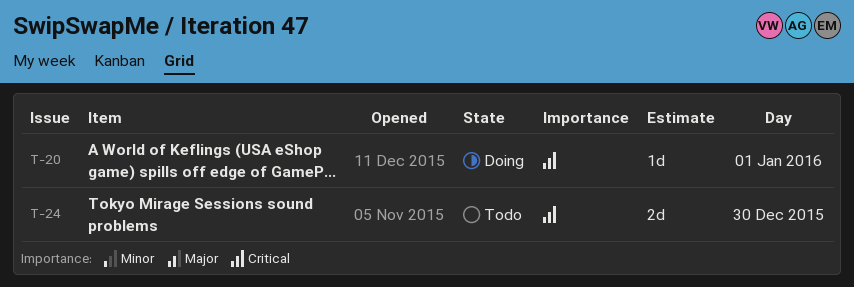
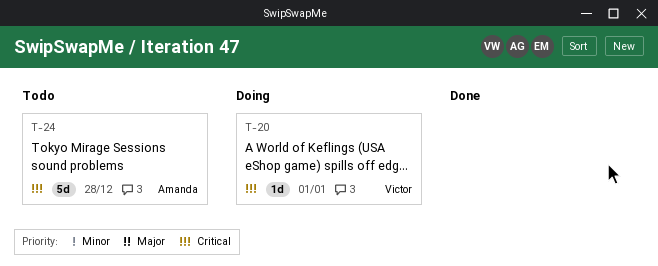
T-24, estimate: 2d -> 5d
T-24, day: Dec 30 -> Dec 28

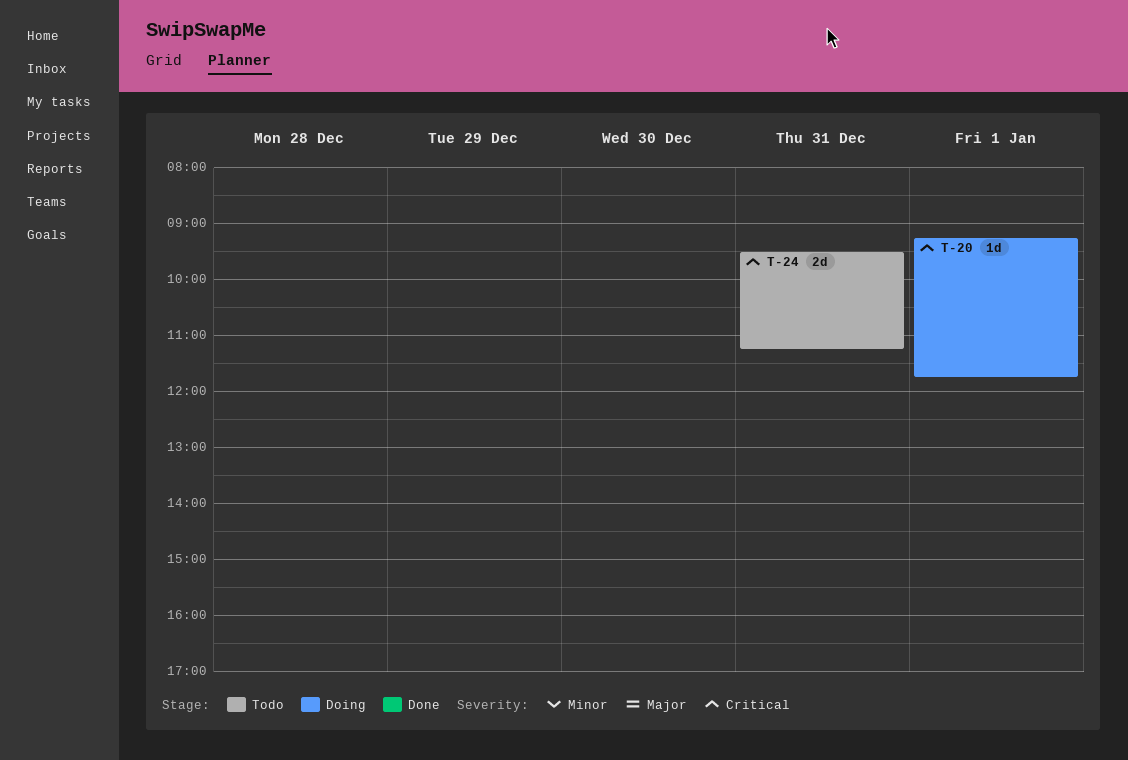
T-24, estimate: 5d -> 2d
T-24, day: Dec 28 -> Dec 31

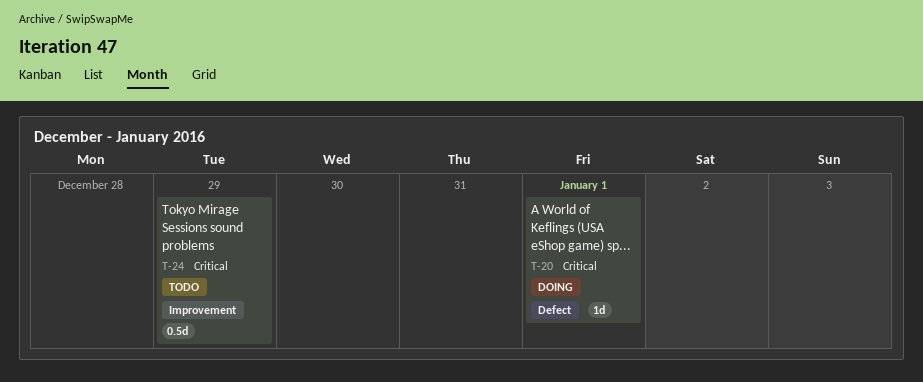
T-24, estimate: 2d -> 0.5d
T-24, day: Dec 31 -> Dec 29

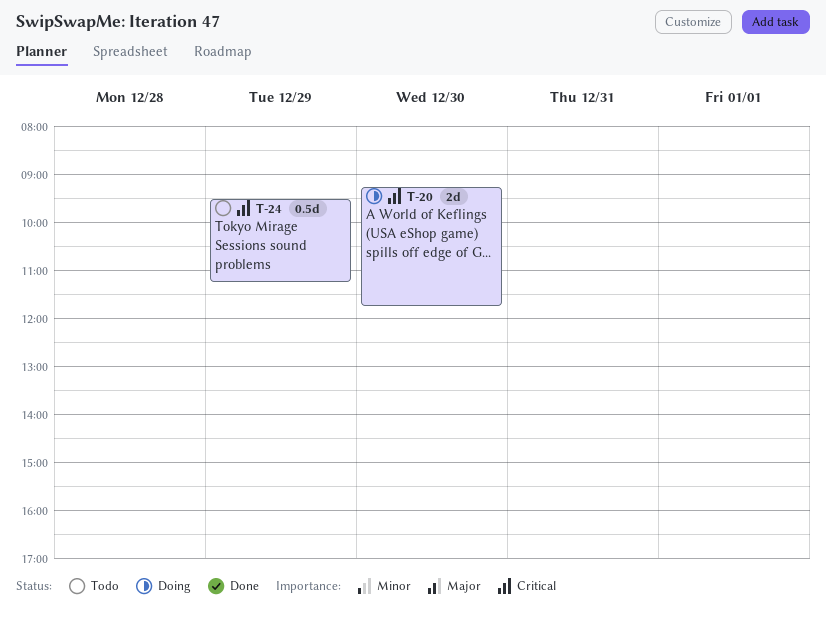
T-20, estimate: 1d -> 2d
T-20, day: Jan 1 -> Dec 30

